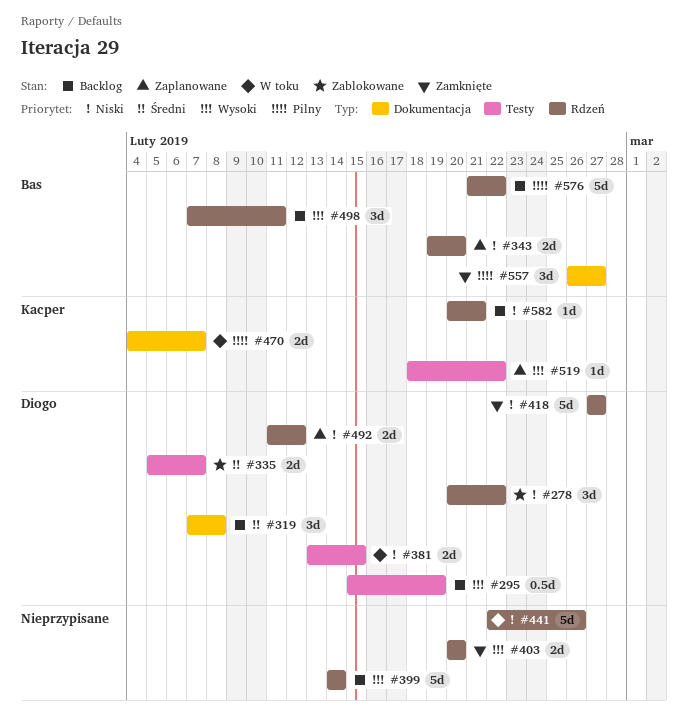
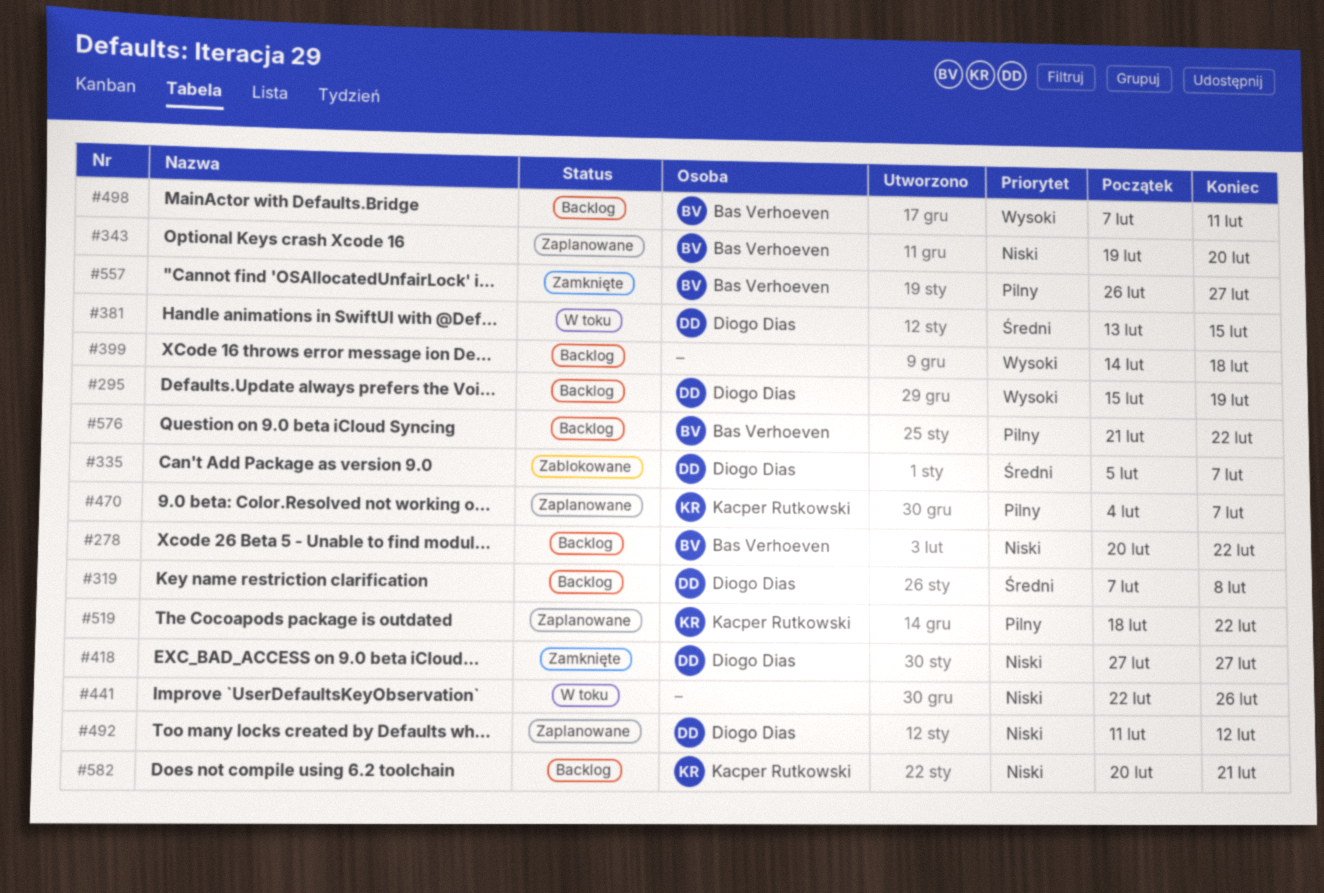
#278, status: Zablokowane -> Backlog
#278, owner: Diogo Dias -> Bas Verhoeven
#381, priority: Niski -> Średni
#399, due: Feb 14 -> Feb 18
#403: present -> none
#470, status: W toku -> Zaplanowane
#519, priority: Wysoki -> Pilny

